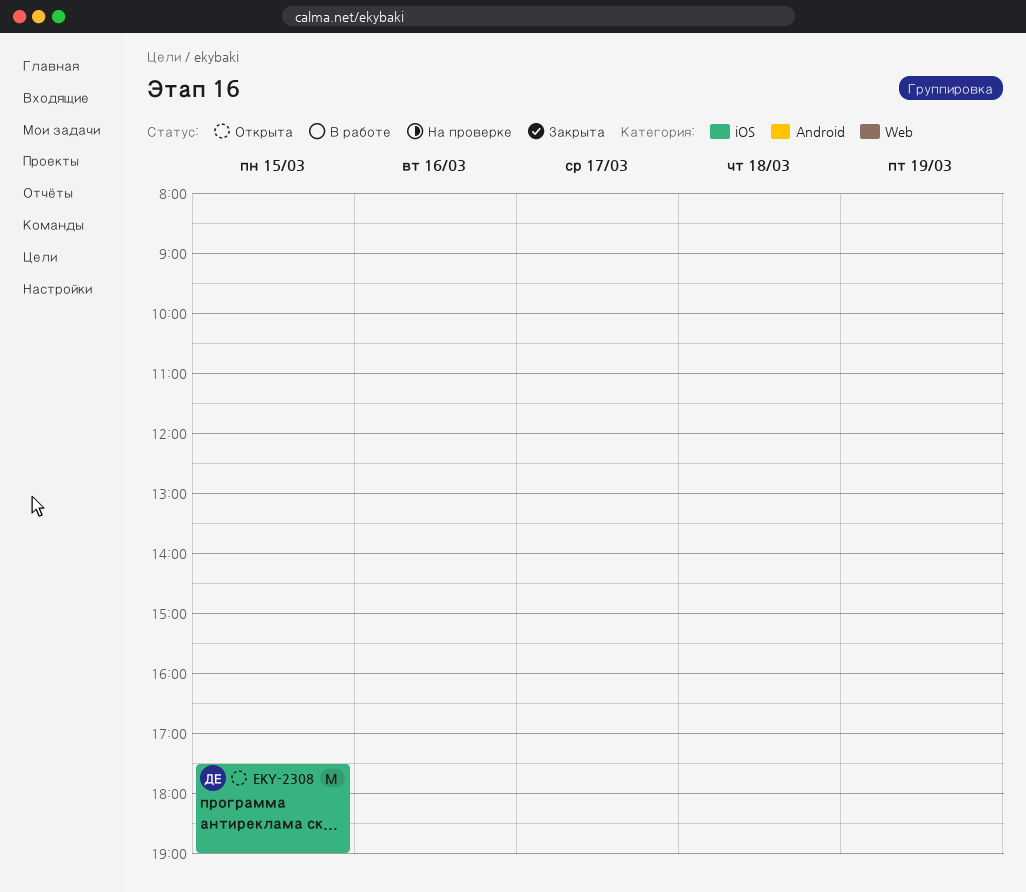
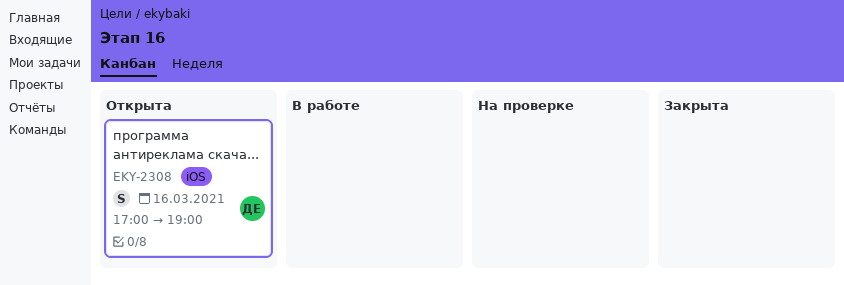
EKY-2308, estimate: M -> S
EKY-2308, day: Mar 15 -> Mar 16
EKY-2308, begins: 17:30 -> 17:00

